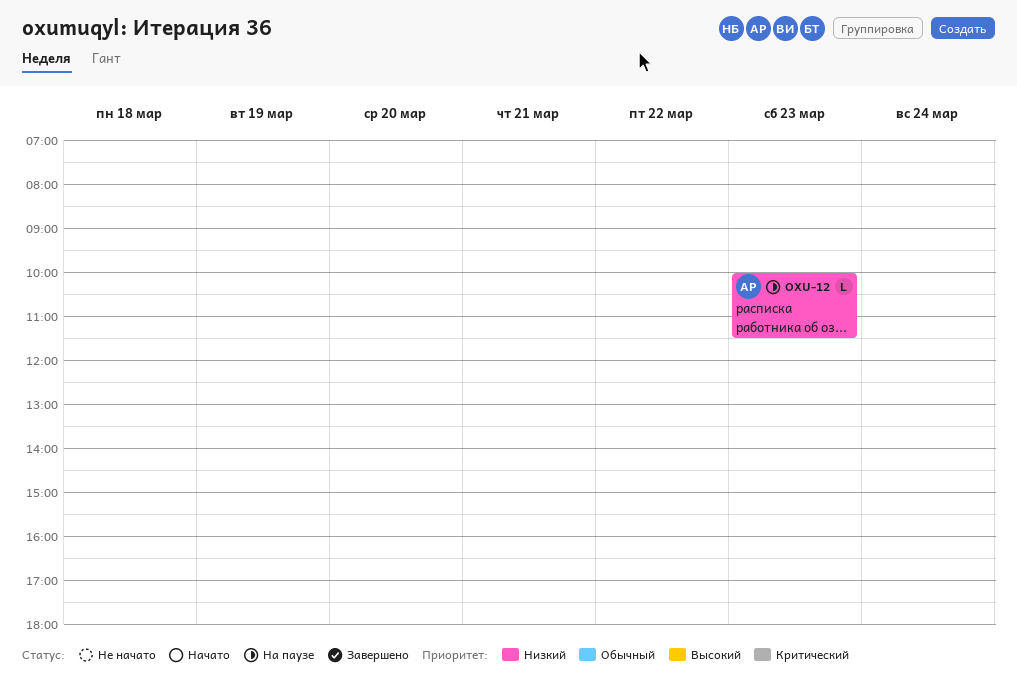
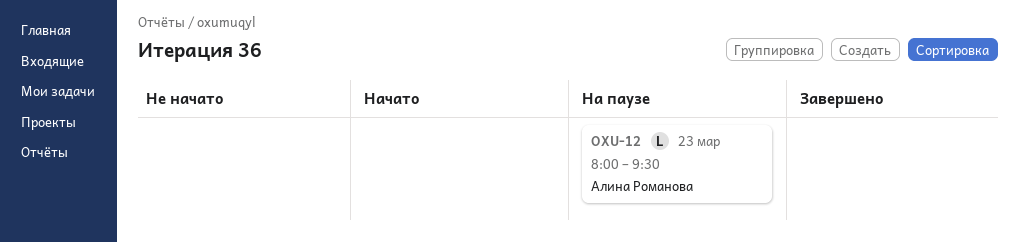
OXU-12, begins: 10:00 -> 08:00
OXU-12, ends: 11:30 -> 09:30

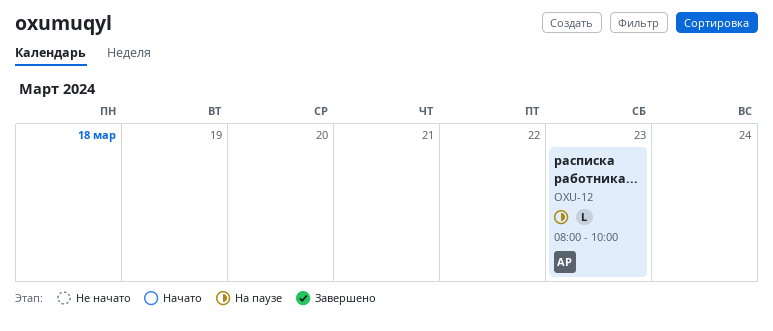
OXU-12, ends: 09:30 -> 10:00

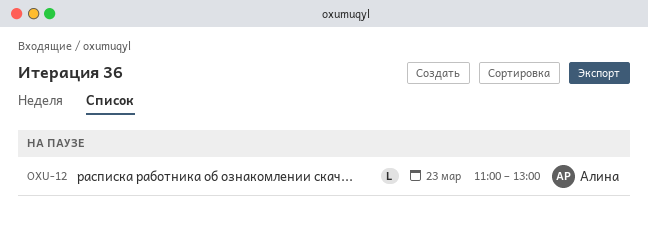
OXU-12, begins: 08:00 -> 11:00
OXU-12, ends: 10:00 -> 13:00

